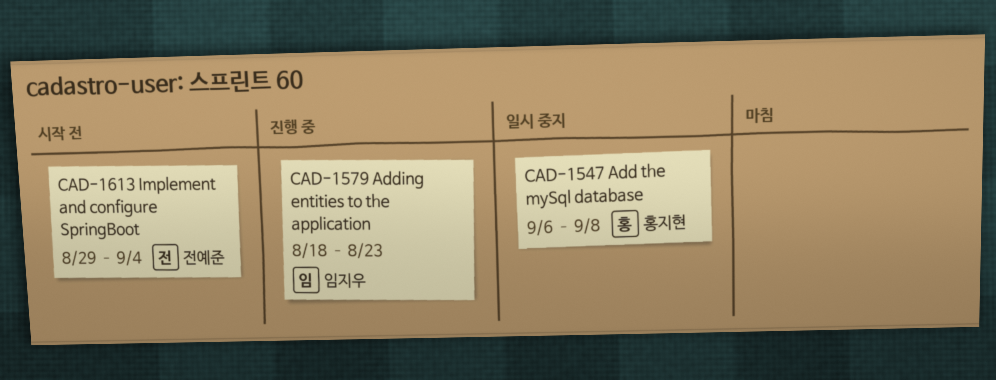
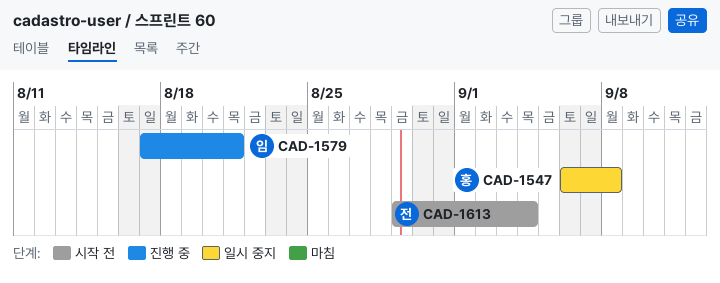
CAD-1579, start: Aug 18 -> Aug 17
CAD-1579, due: Aug 23 -> Aug 21

